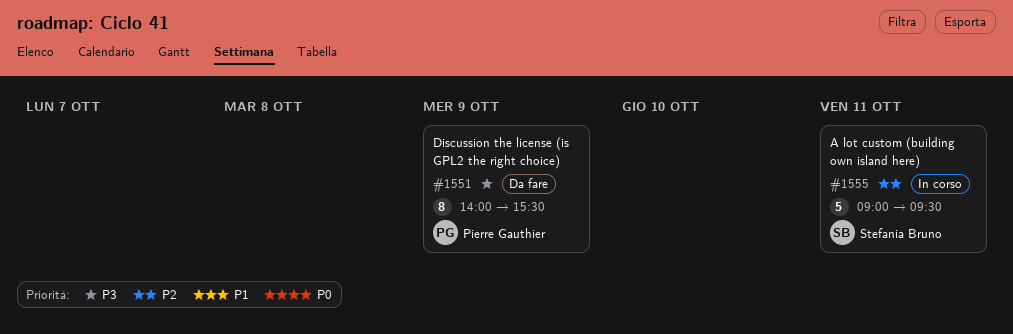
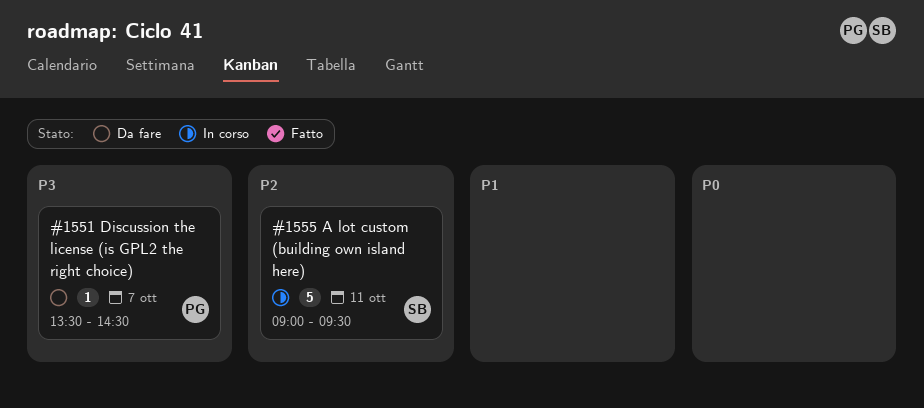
#1551, estimate: 8 -> 1
#1551, day: Oct 9 -> Oct 7
#1551, begins: 14:00 -> 13:30
#1551, ends: 15:30 -> 14:30

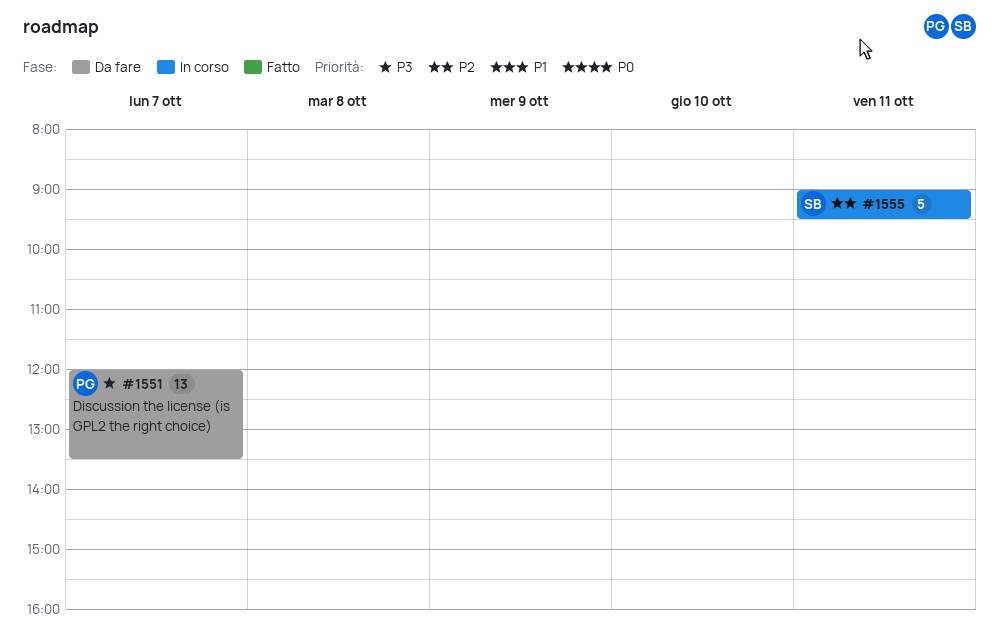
#1551, estimate: 1 -> 13
#1551, begins: 13:30 -> 12:00
#1551, ends: 14:30 -> 13:30

